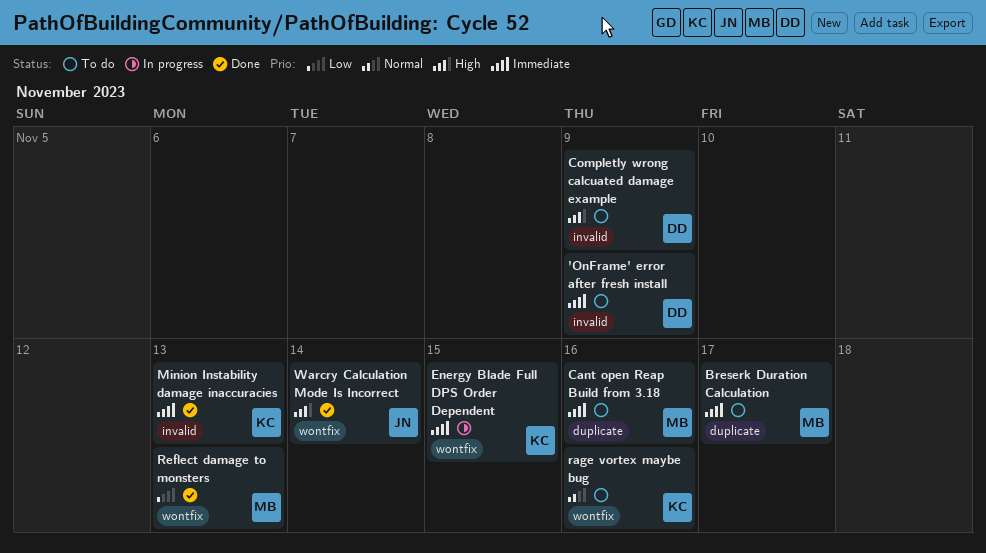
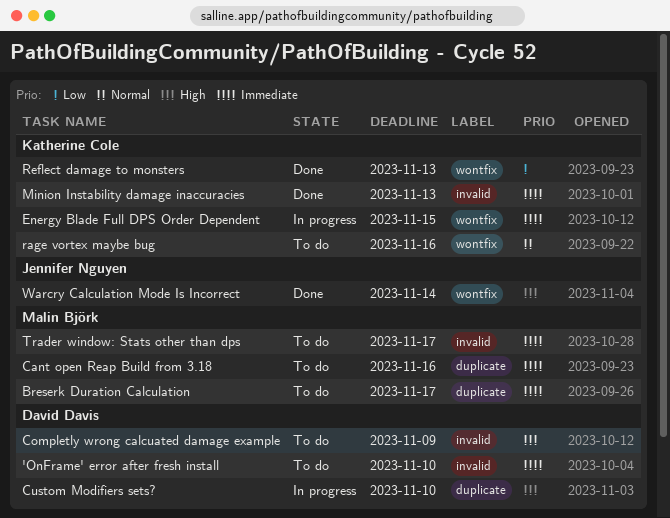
'OnFrame' error after fresh install, due: Nov 9 -> Nov 10
Custom Modifiers sets?: none -> present
Reflect damage to monsters, owner: Malin Björk -> Katherine Cole
Trader window: Stats other than dps: none -> present

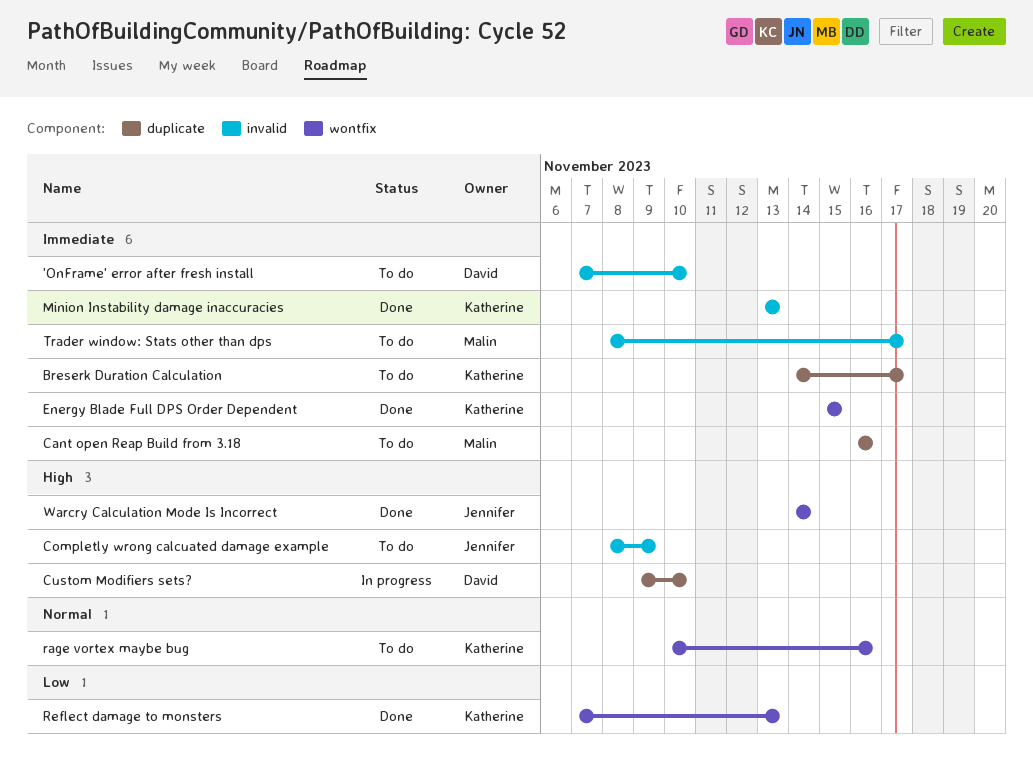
Breserk Duration Calculation, owner: Malin Björk -> Katherine Cole
Completly wrong calcuated damage example, owner: David Davis -> Jennifer Nguyen
Energy Blade Full DPS Order Dependent, status: In progress -> Done

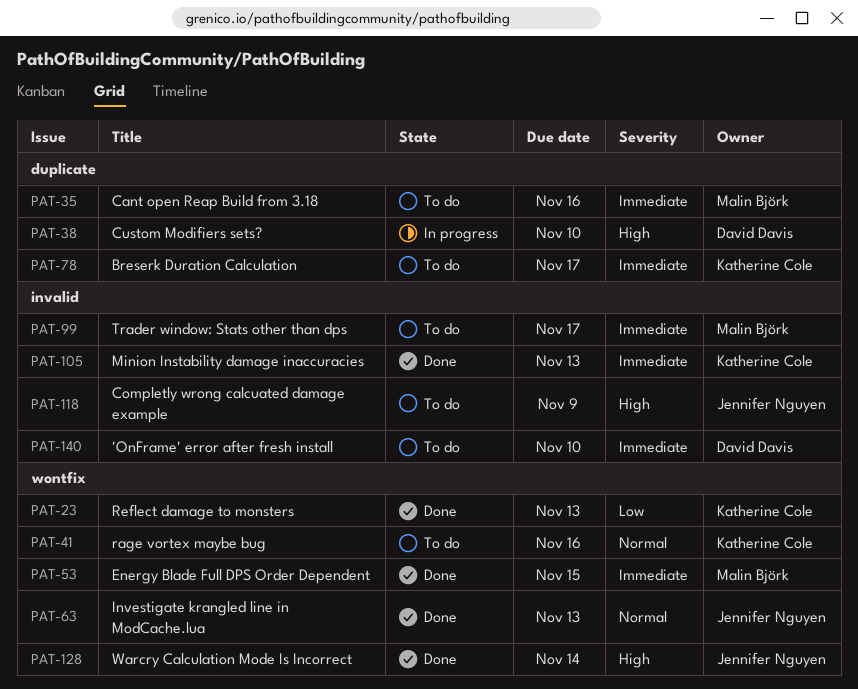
Energy Blade Full DPS Order Dependent, owner: Katherine Cole -> Malin Björk
Investigate krangled line in ModCache.lua: none -> present

